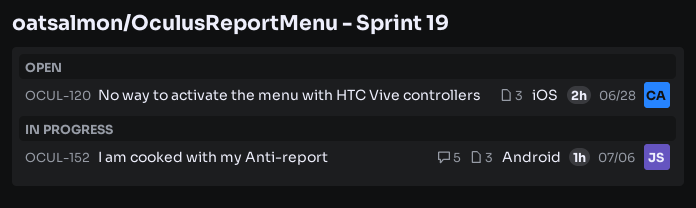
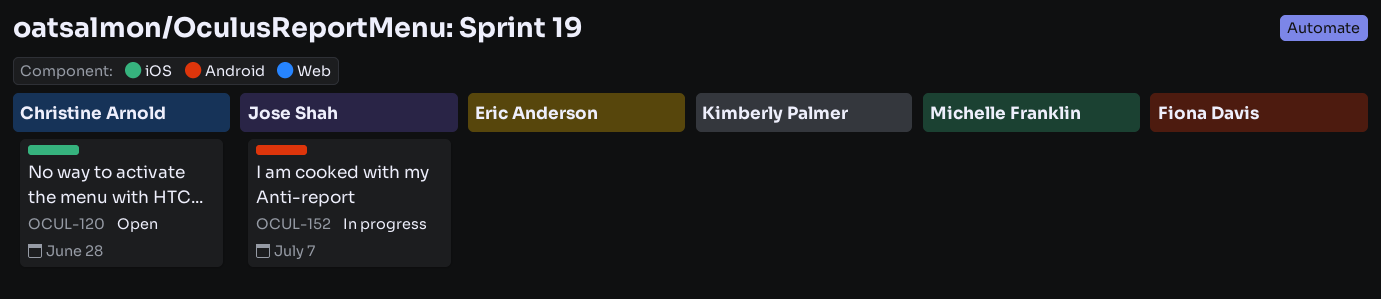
OCUL-152, due: Jul 6 -> Jul 7

